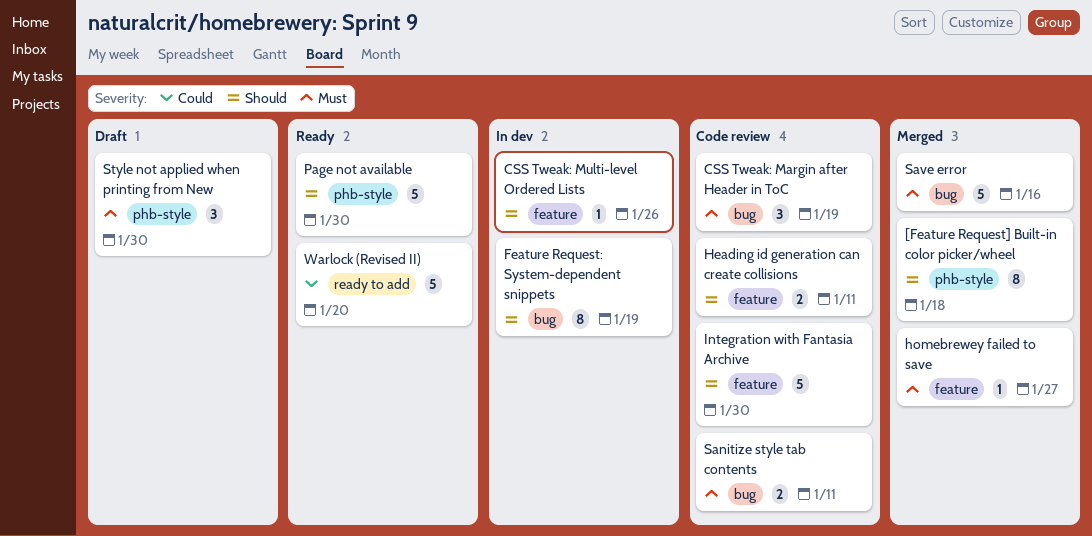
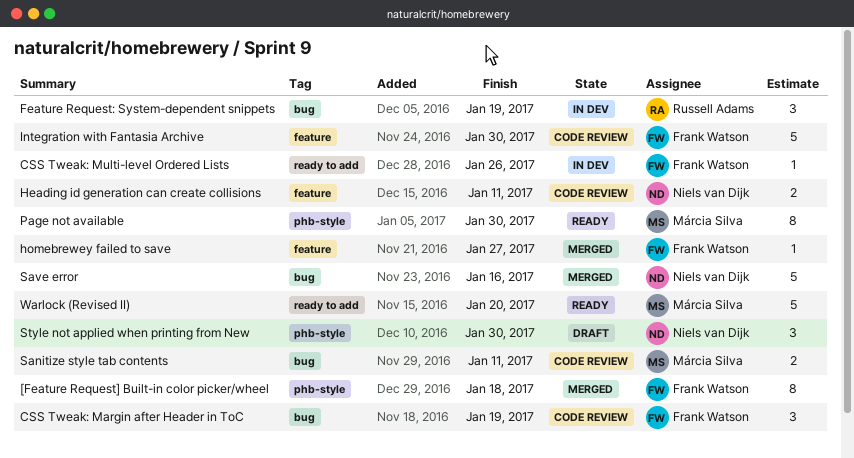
CSS Tweak: Multi-level Ordered Lists, label: feature -> ready to add
Feature Request: System-dependent snippets, estimate: 8 -> 3
Page not available, estimate: 5 -> 8

